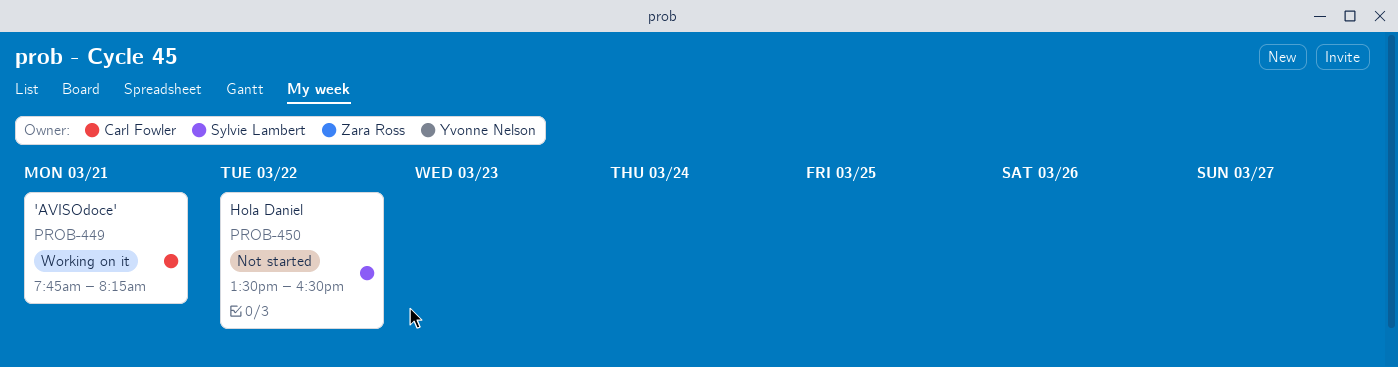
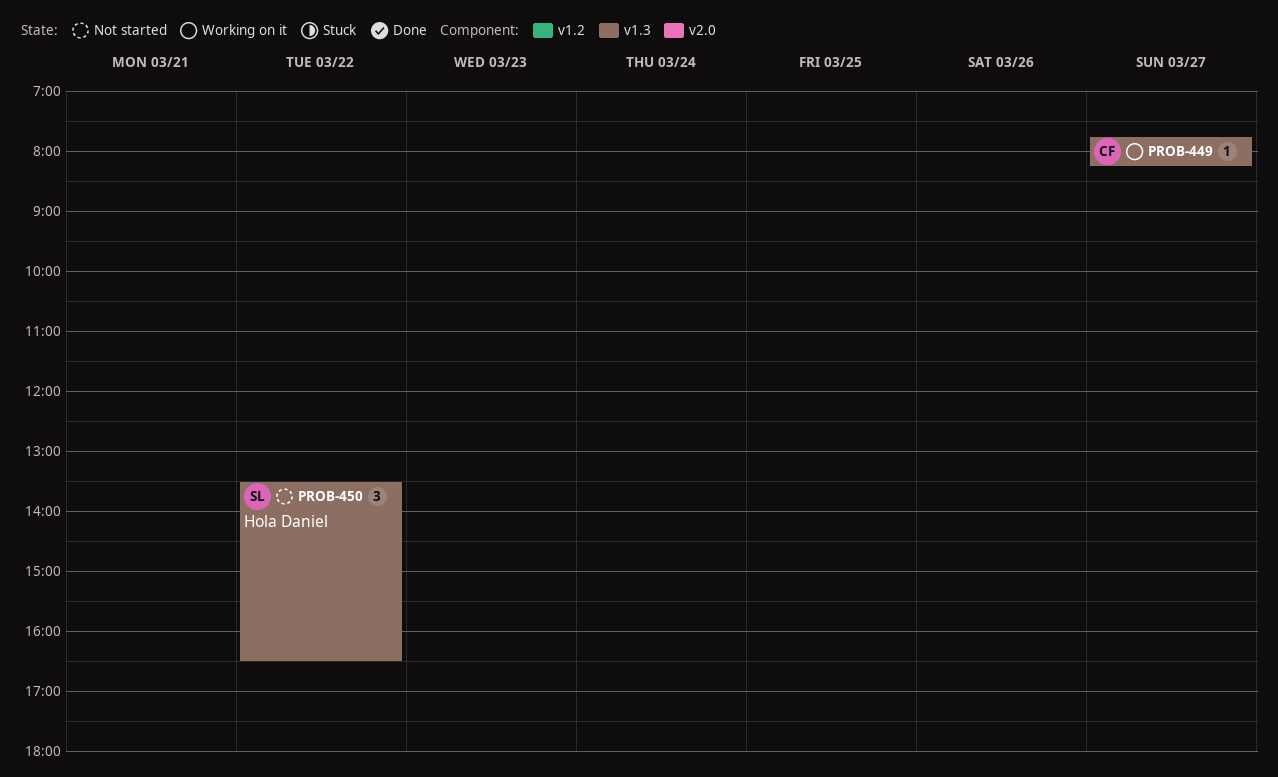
PROB-449, day: Mar 21 -> Mar 27

